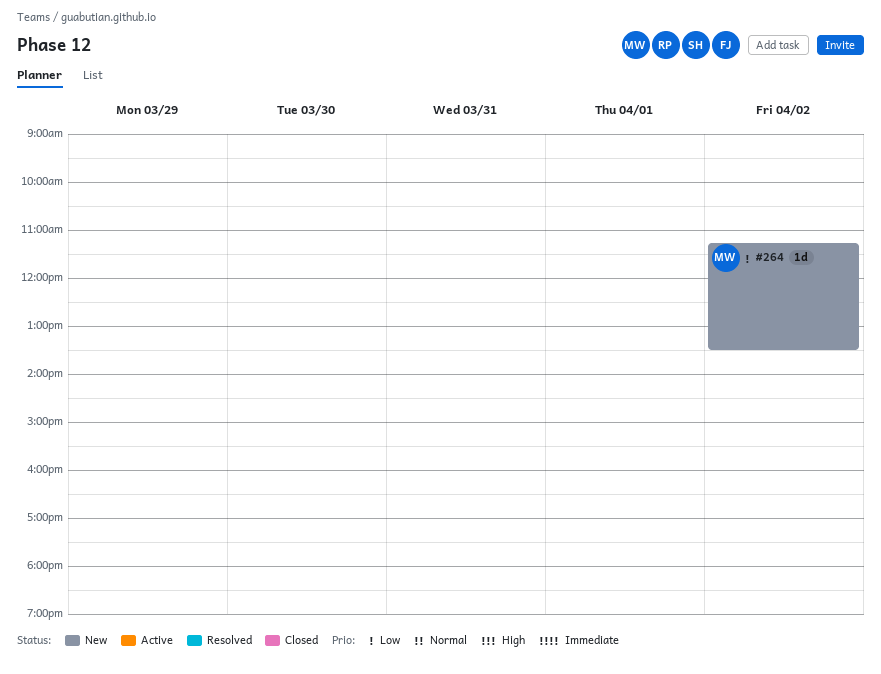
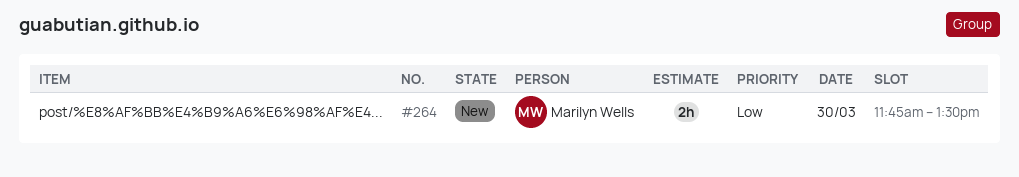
#264, estimate: 1d -> 2h
#264, day: Apr 2 -> Mar 30
#264, begins: 11:15 -> 11:45

